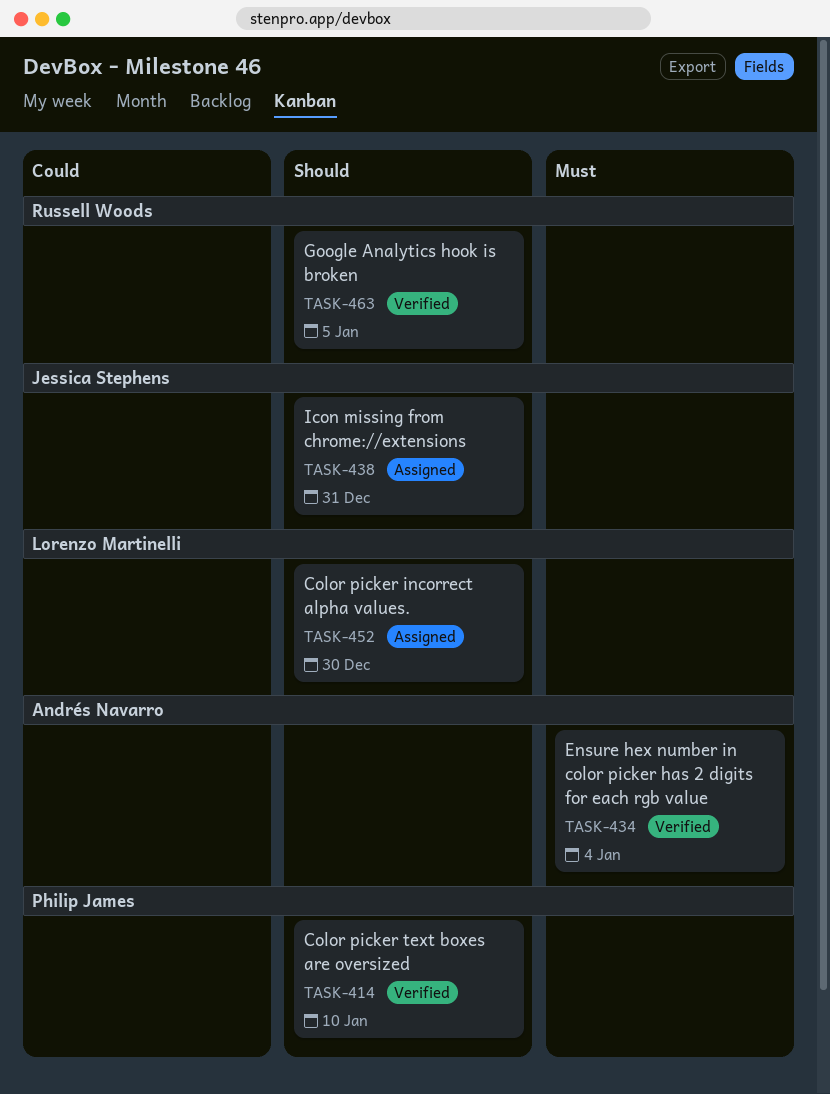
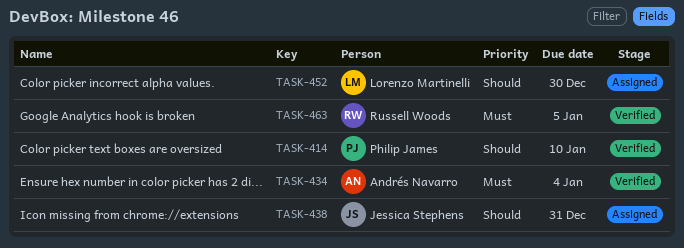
TASK-463, priority: Should -> Must

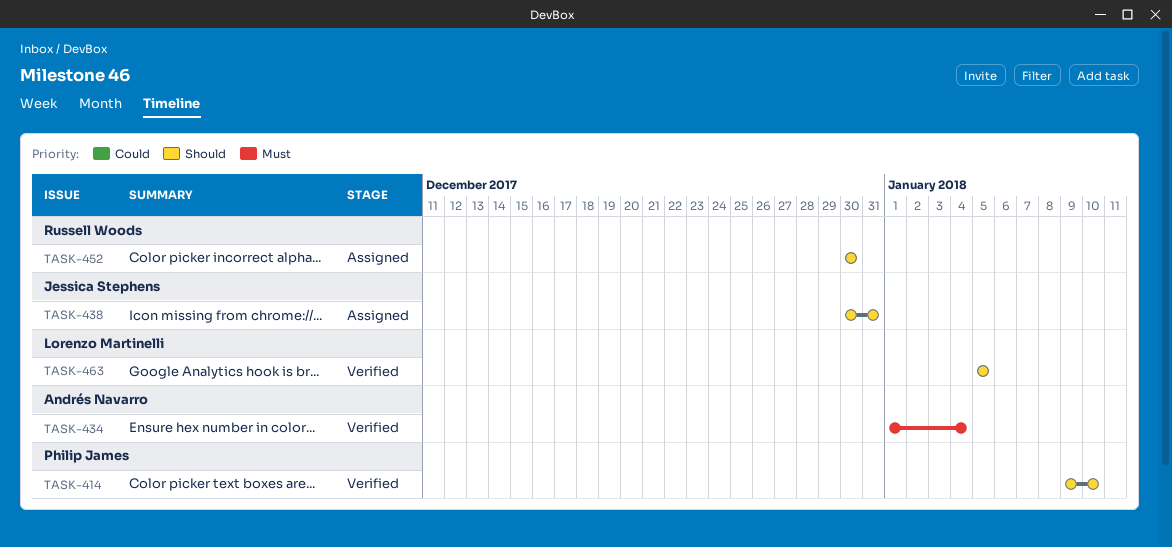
TASK-452, owner: Lorenzo Martinelli -> Russell Woods
TASK-463, owner: Russell Woods -> Lorenzo Martinelli
TASK-463, priority: Must -> Should

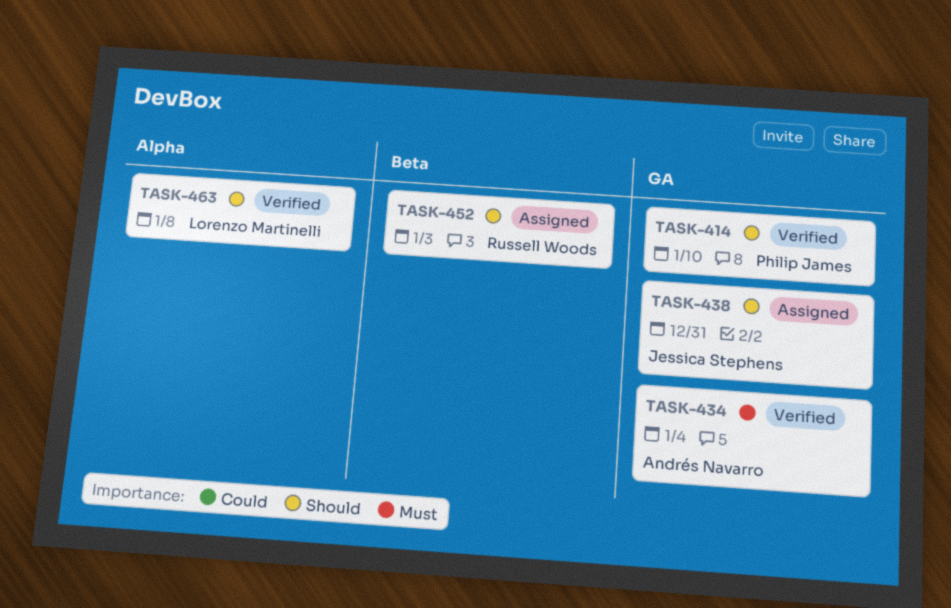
TASK-452, due: Dec 30 -> Jan 3
TASK-463, due: Jan 5 -> Jan 8

